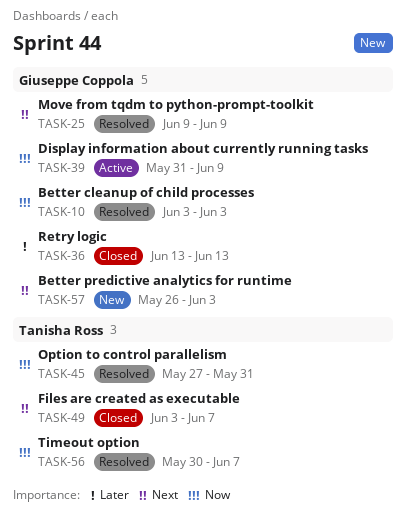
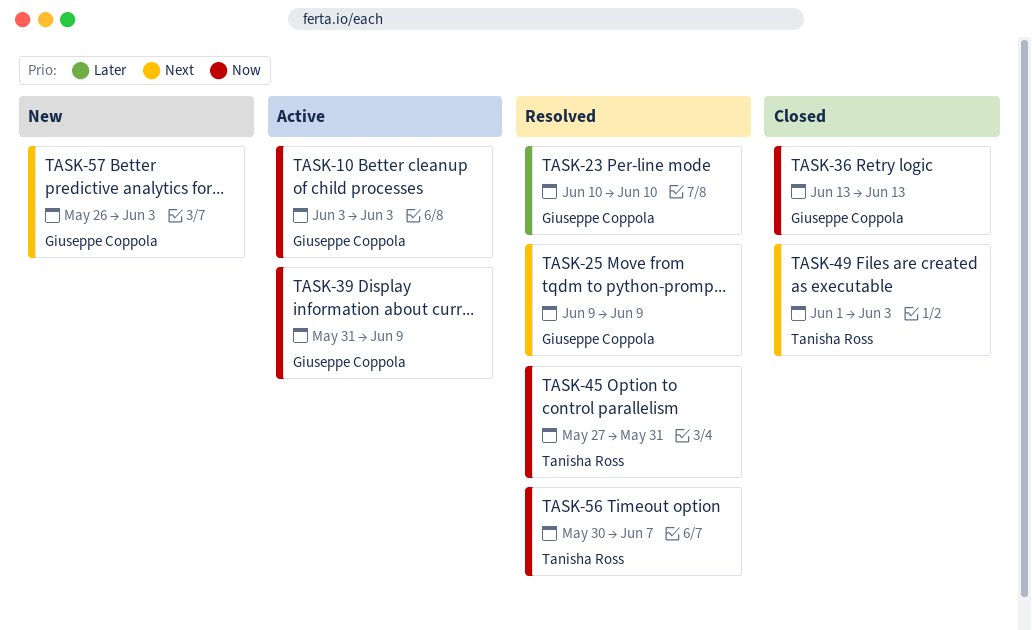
TASK-10, status: Resolved -> Active
TASK-23: none -> present
TASK-36, priority: Later -> Now
TASK-49, start: Jun 3 -> Jun 1
TASK-49, due: Jun 7 -> Jun 3

